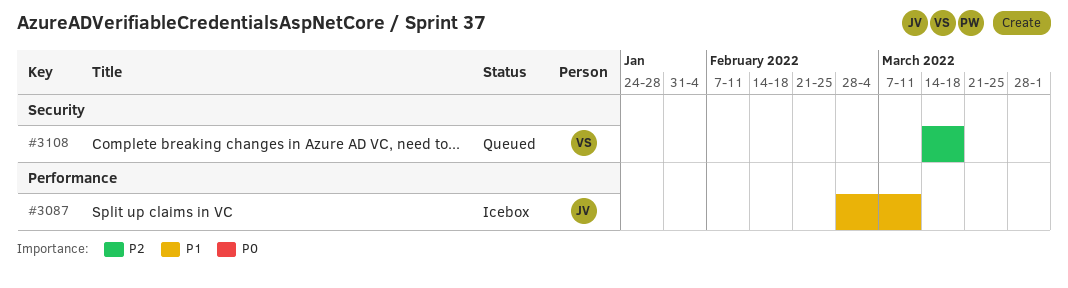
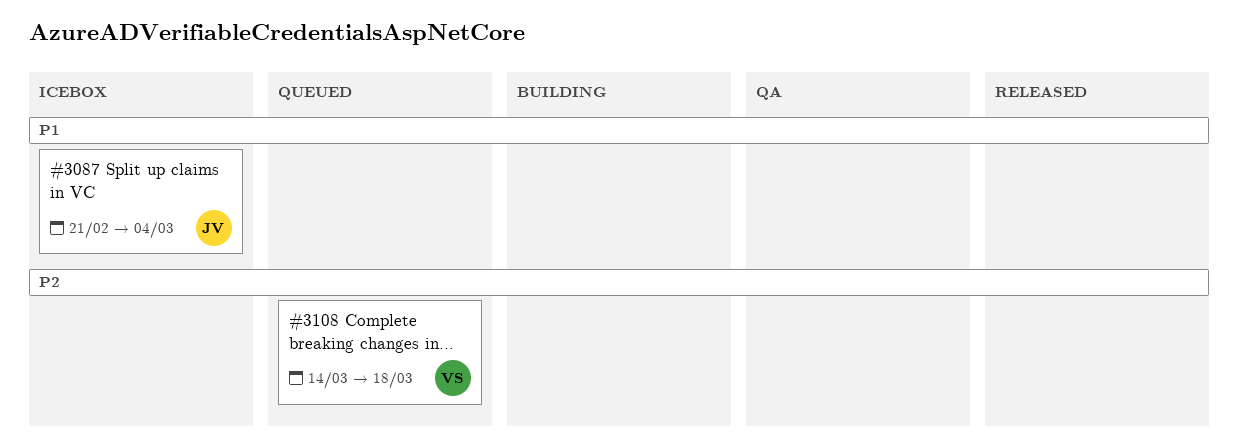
#3087, start: Feb 28 -> Feb 21
#3087, due: Mar 11 -> Mar 4

